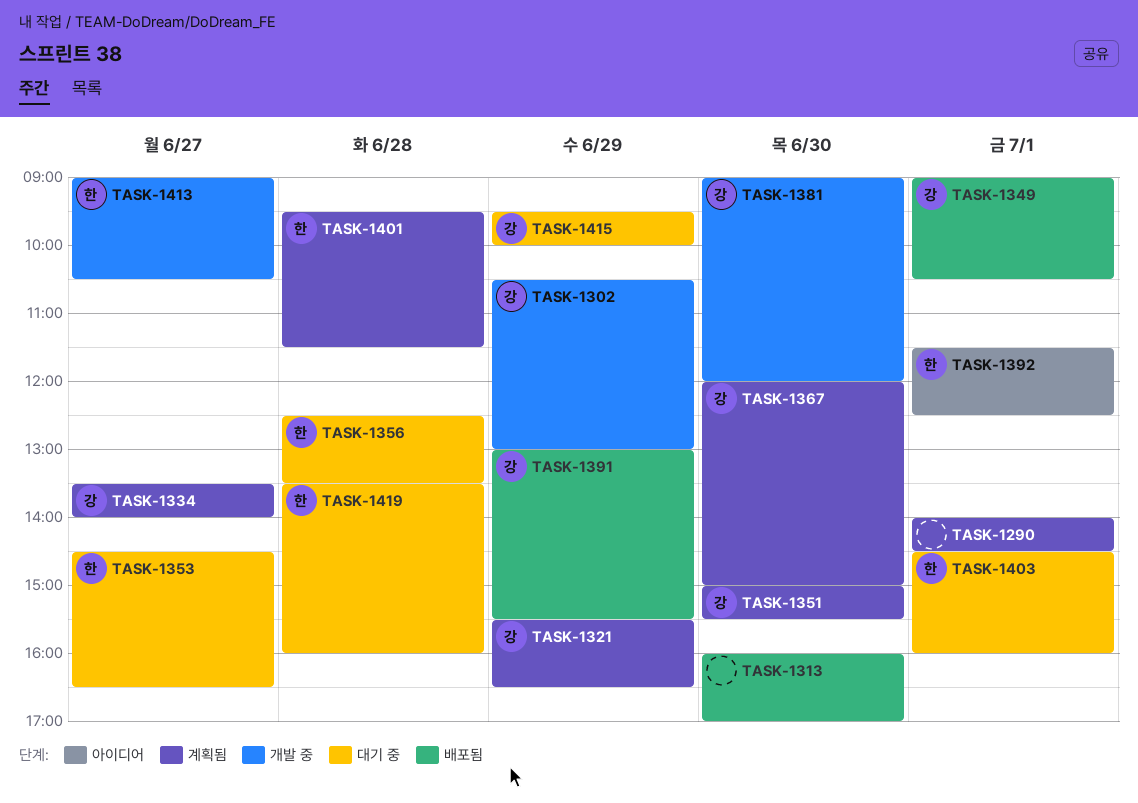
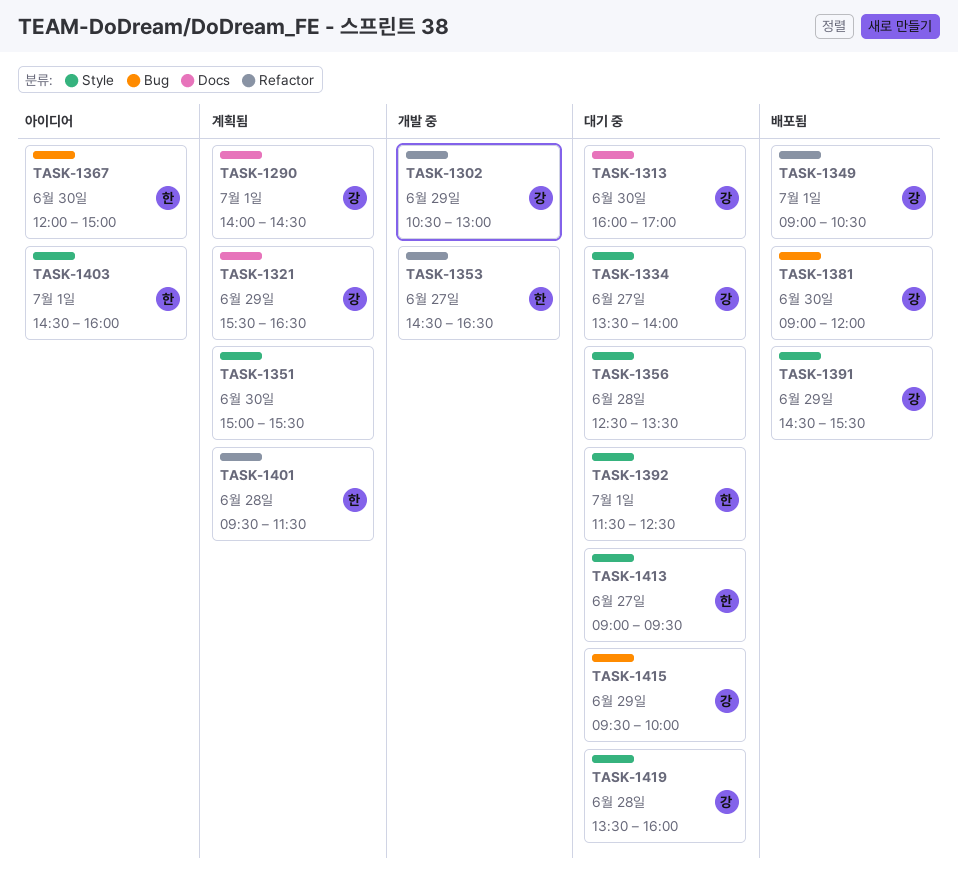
TASK-1290, owner: none -> 강
TASK-1313, status: 배포됨 -> 대기 중
TASK-1313, owner: none -> 강
TASK-1334, status: 계획됨 -> 대기 중
TASK-1351, owner: 강 -> none
TASK-1353, status: 대기 중 -> 개발 중
TASK-1356, owner: 한 -> none
TASK-1367, status: 계획됨 -> 아이디어
TASK-1367, owner: 강 -> 한
TASK-1381, status: 개발 중 -> 배포됨
TASK-1391, begins: 13:00 -> 14:30
TASK-1392, status: 아이디어 -> 대기 중
TASK-1403, status: 대기 중 -> 아이디어
TASK-1413, status: 개발 중 -> 대기 중
TASK-1413, ends: 10:30 -> 09:30
TASK-1419, owner: 한 -> 강

